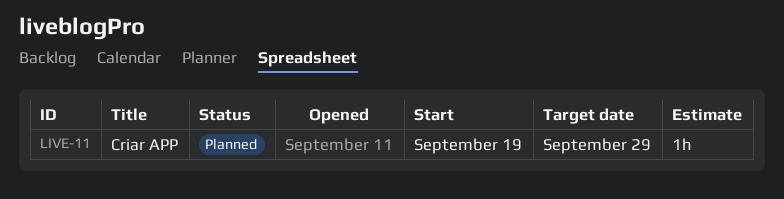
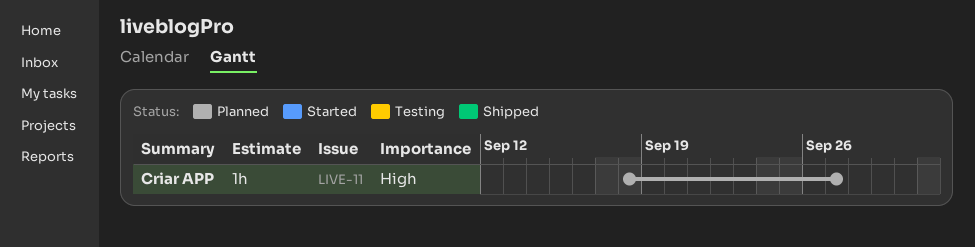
LIVE-11, start: Sep 19 -> Sep 18
LIVE-11, due: Sep 29 -> Sep 27

